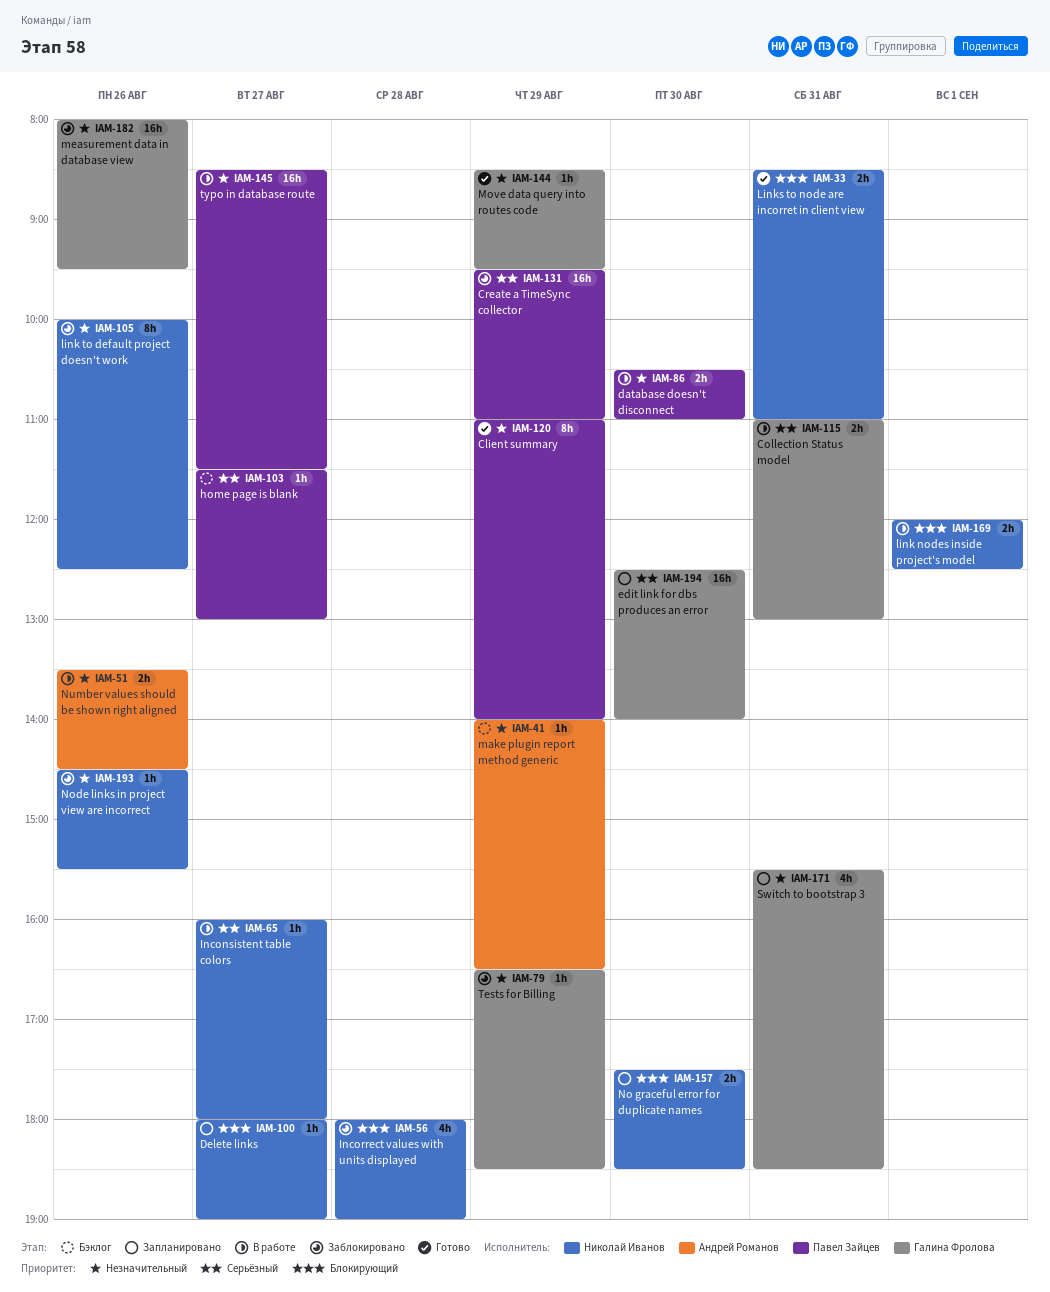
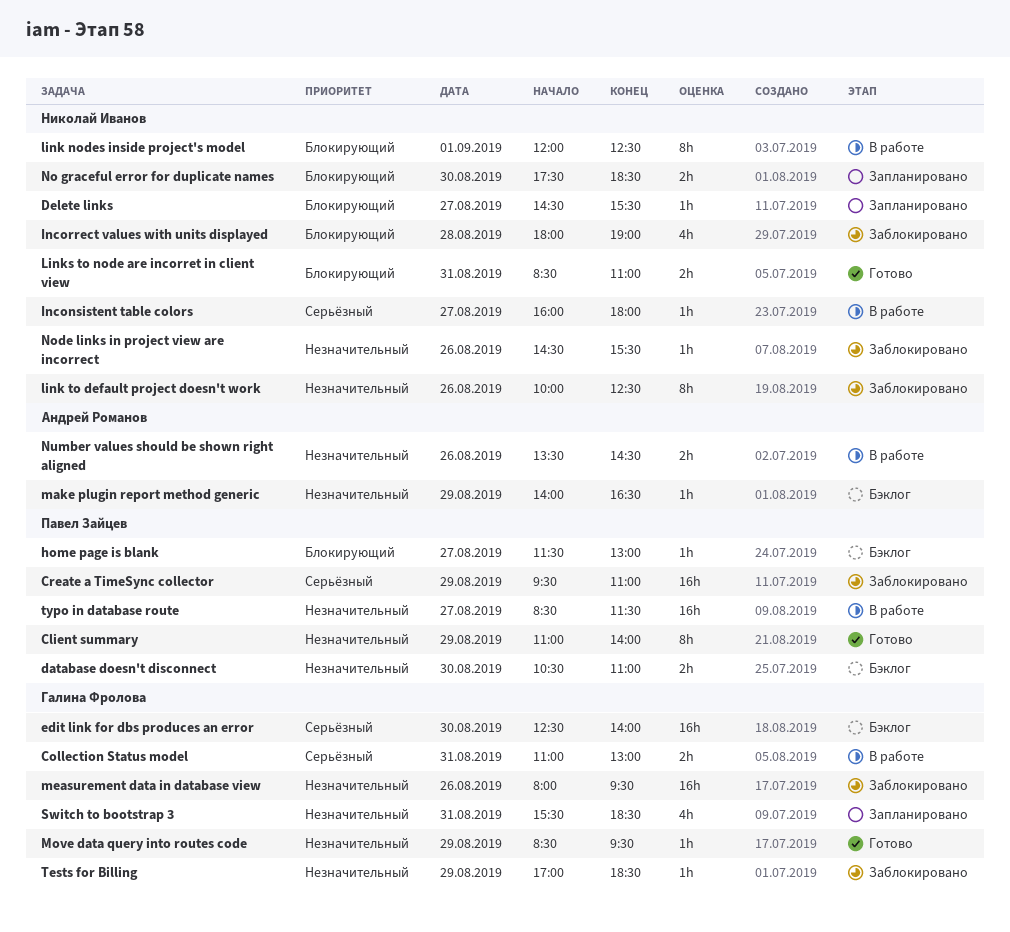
database doesn't disconnect, status: В работе -> Бэклог
Delete links, begins: 18:00 -> 14:30
Delete links, ends: 19:00 -> 15:30
edit link for dbs produces an error, status: Запланировано -> Бэклог
home page is blank, priority: Серьёзный -> Блокирующий
link nodes inside project's model, estimate: 2h -> 8h
Tests for Billing, begins: 16:30 -> 17:00

